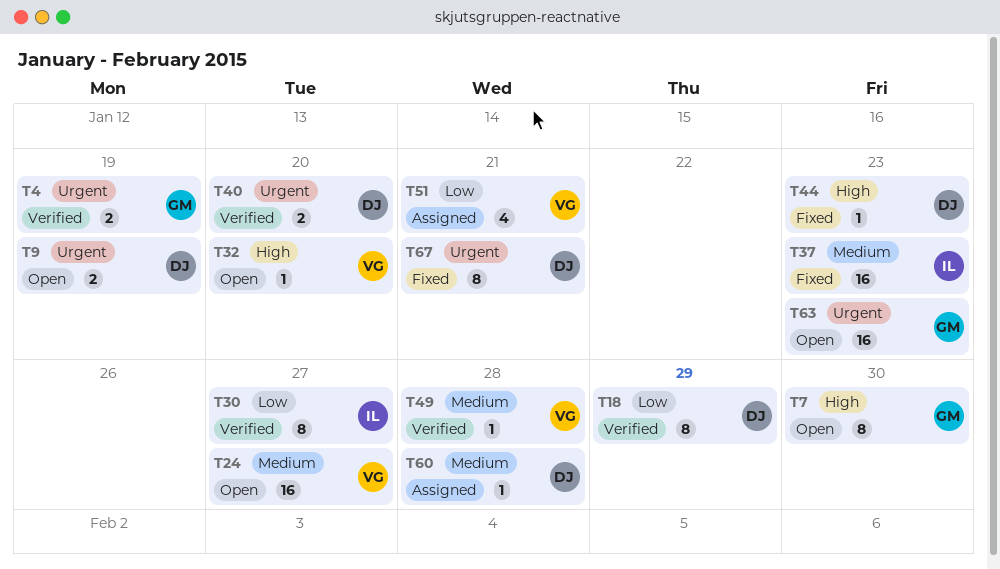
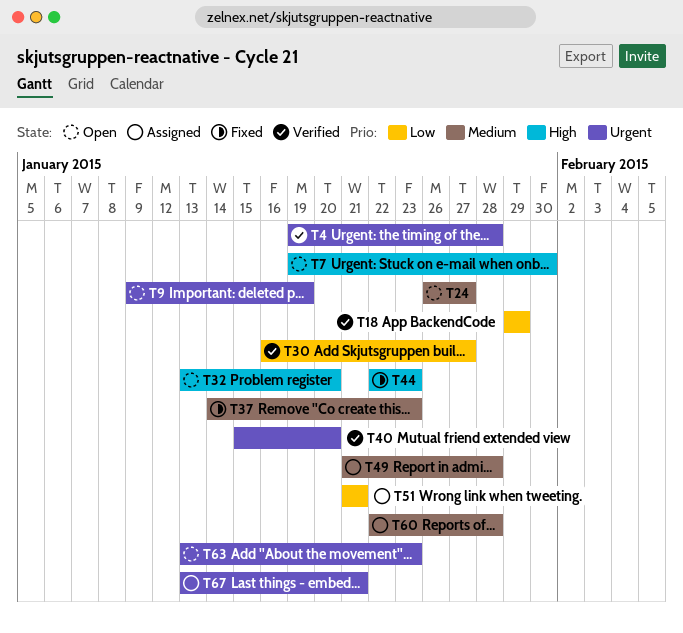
T4, due: Jan 19 -> Jan 28
T49, status: Verified -> Assigned
T67, status: Fixed -> Assigned

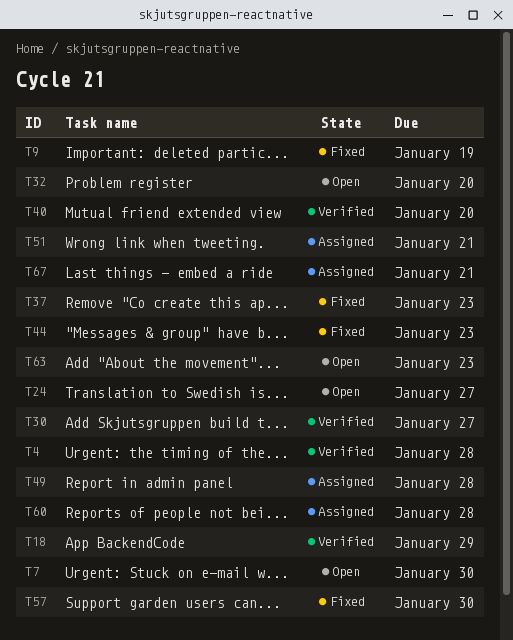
T9, status: Open -> Fixed
T57: none -> present

